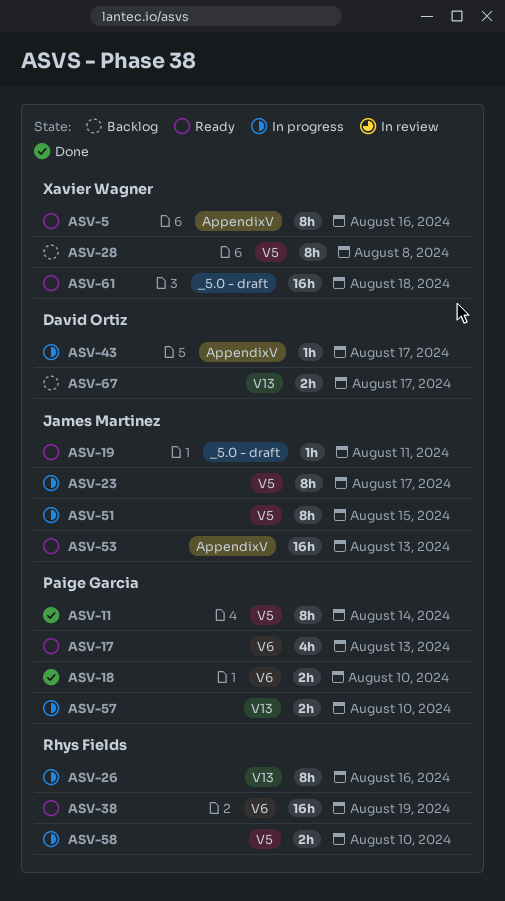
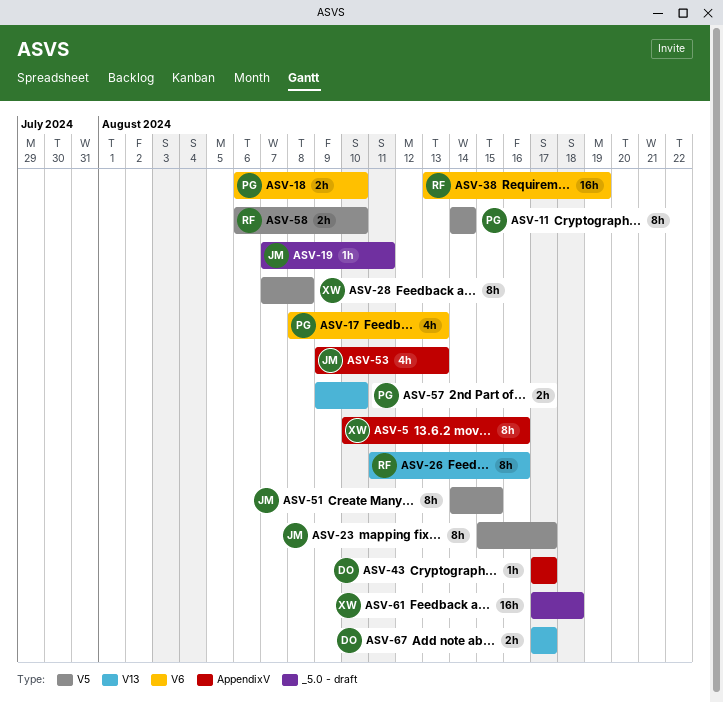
ASV-53, estimate: 16h -> 4h

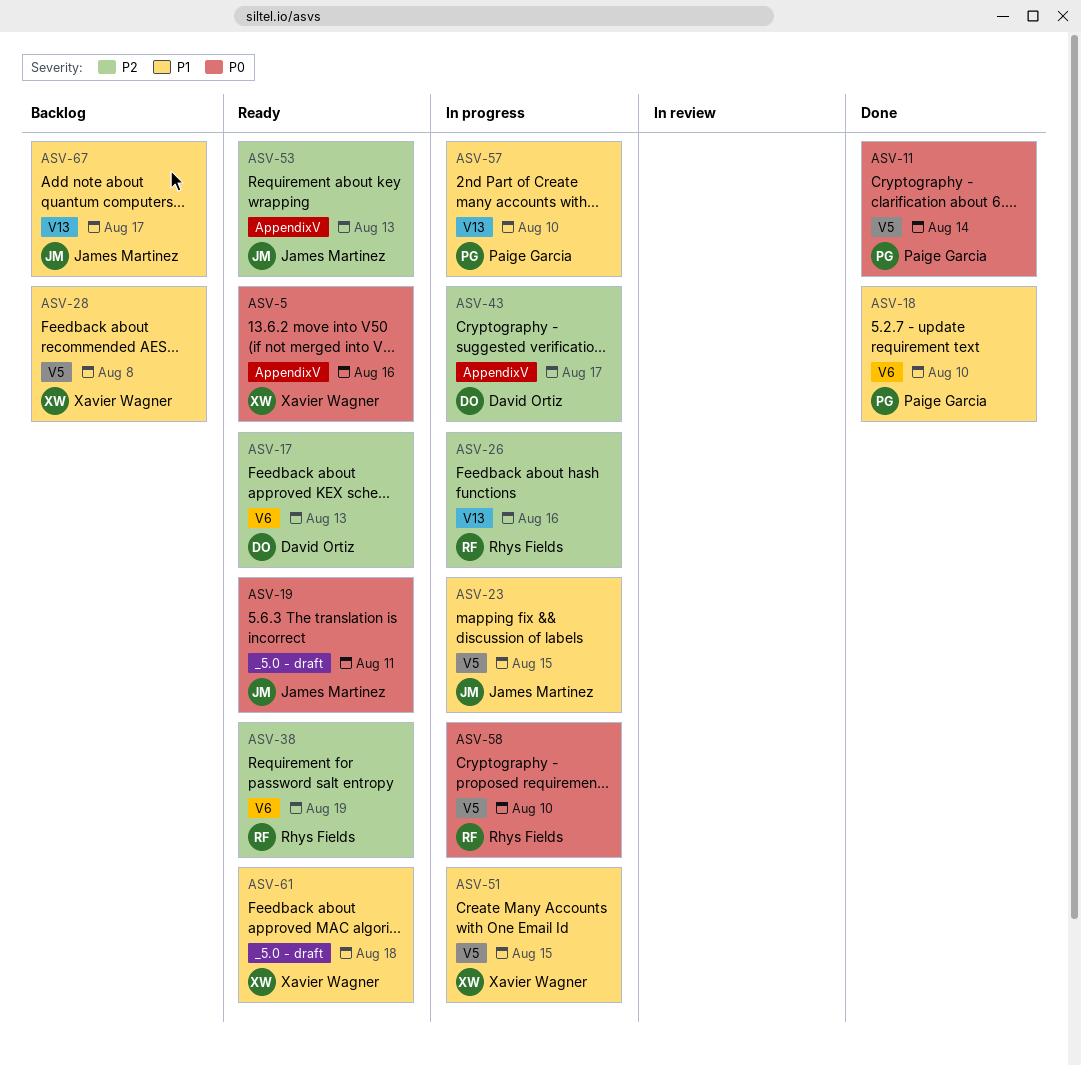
ASV-17, owner: Paige Garcia -> David Ortiz
ASV-23, due: Aug 17 -> Aug 15
ASV-51, owner: James Martinez -> Xavier Wagner
ASV-67, owner: David Ortiz -> James Martinez

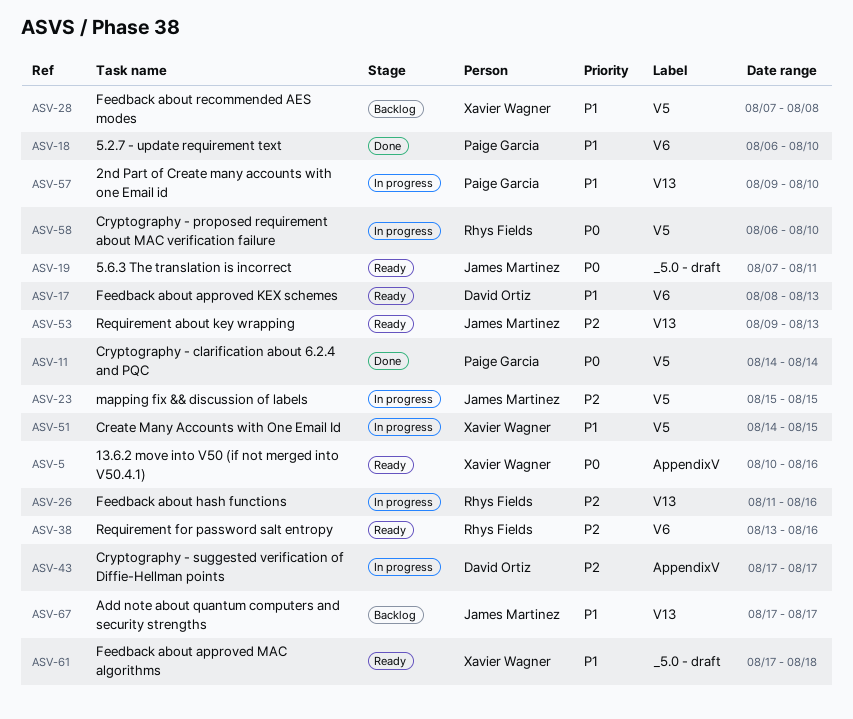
ASV-17, priority: P2 -> P1
ASV-23, priority: P1 -> P2
ASV-38, due: Aug 19 -> Aug 16
ASV-53, label: AppendixV -> V13

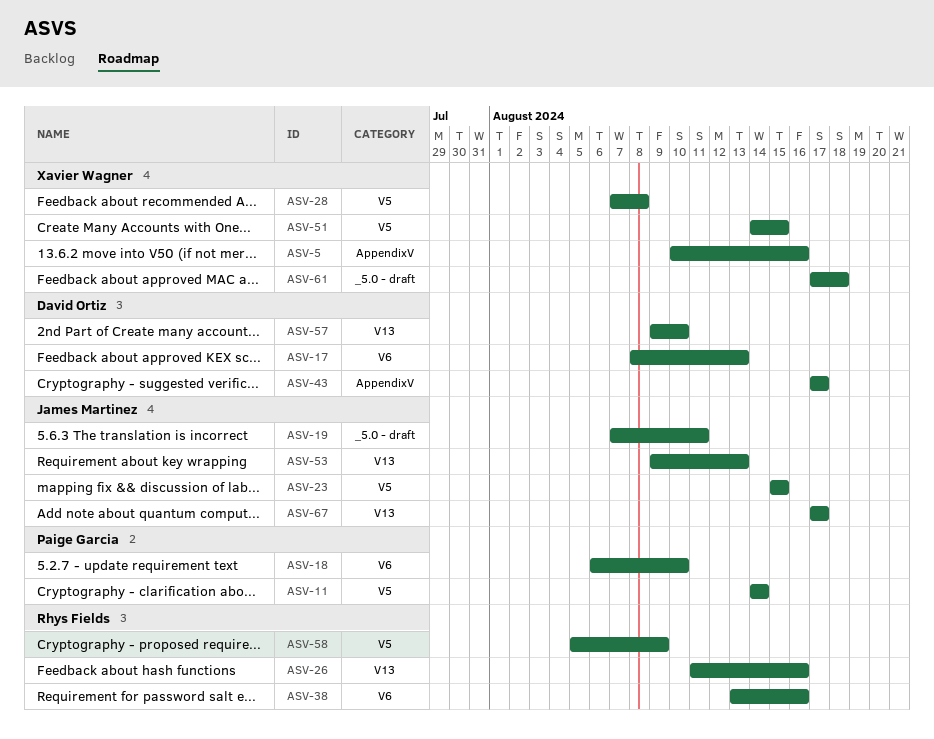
ASV-57, owner: Paige Garcia -> David Ortiz
ASV-58, start: Aug 6 -> Aug 5
ASV-58, due: Aug 10 -> Aug 9

